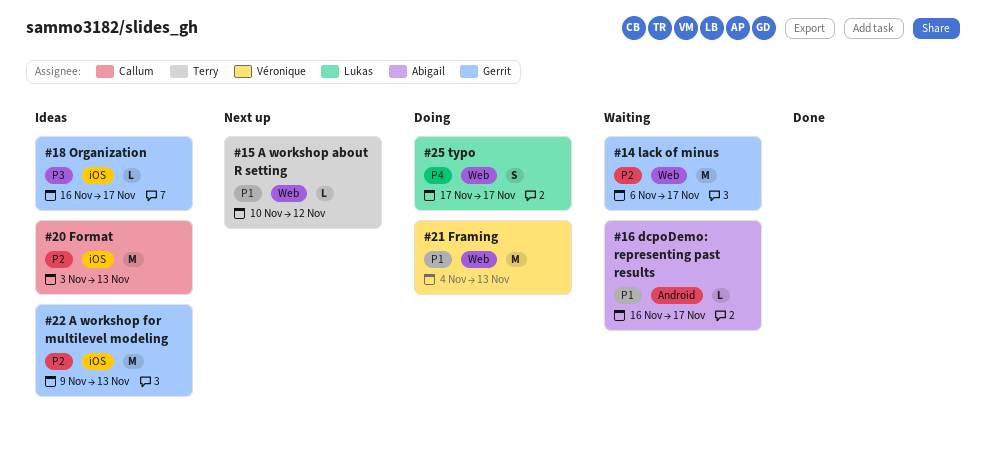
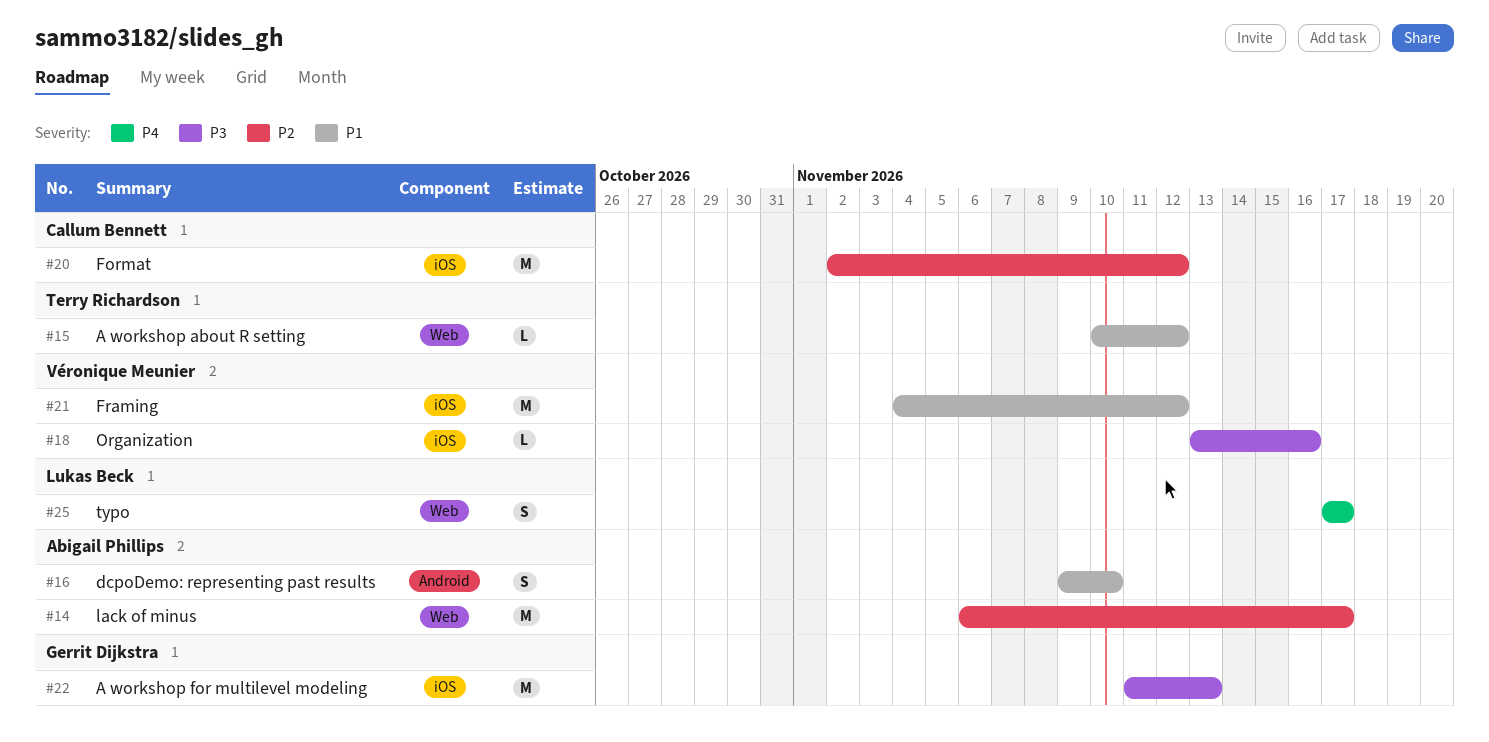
#14, owner: Gerrit Dijkstra -> Abigail Phillips
#16, estimate: L -> S
#16, start: Nov 16 -> Nov 9
#16, due: Nov 17 -> Nov 10
#18, owner: Gerrit Dijkstra -> Véronique Meunier
#18, start: Nov 16 -> Nov 13
#18, due: Nov 17 -> Nov 16
#20, start: Nov 3 -> Nov 2
#20, due: Nov 13 -> Nov 12
#21, label: Web -> iOS
#21, due: Nov 13 -> Nov 12
#22, priority: P2 -> P3
#22, start: Nov 9 -> Nov 11

